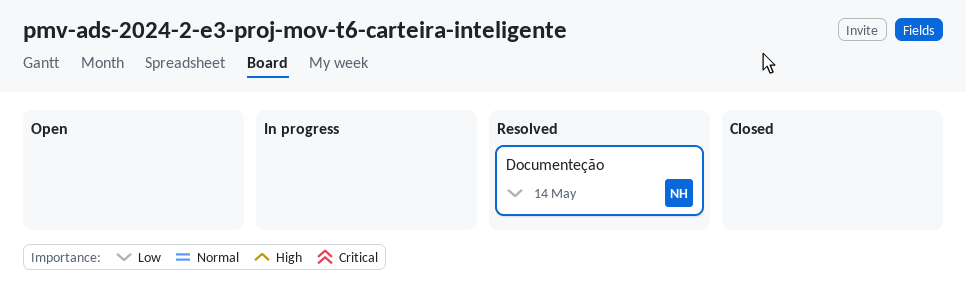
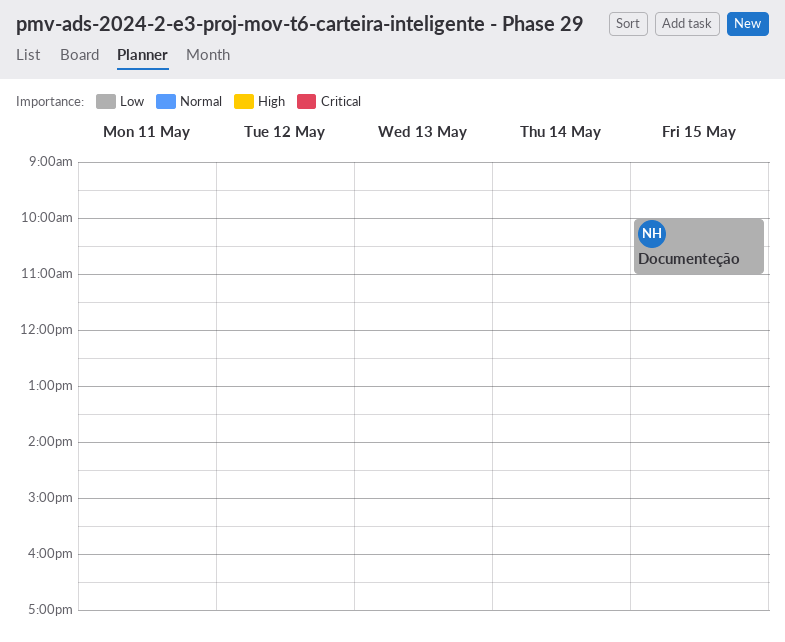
Documenteção, day: May 14 -> May 15

